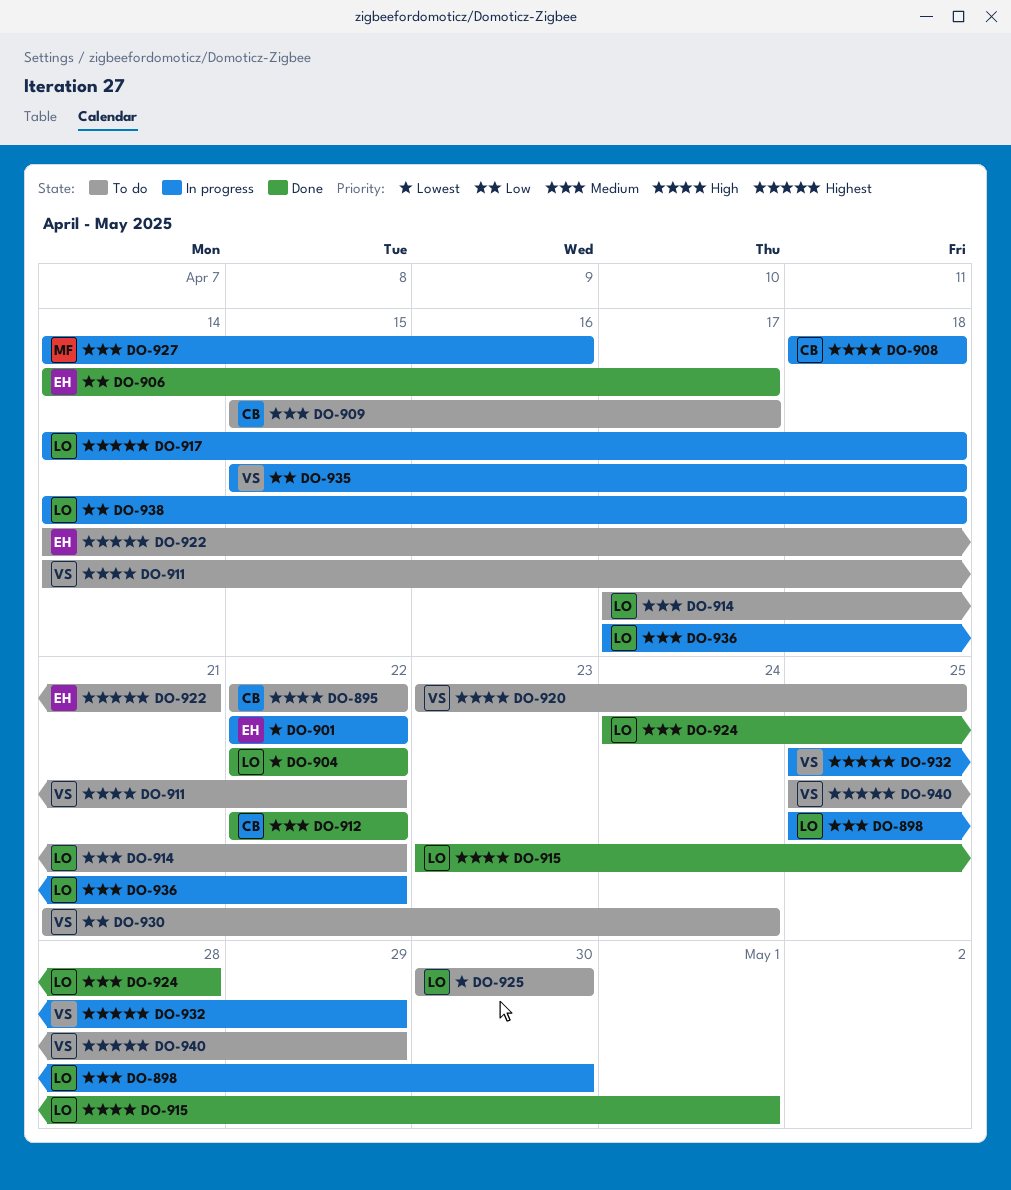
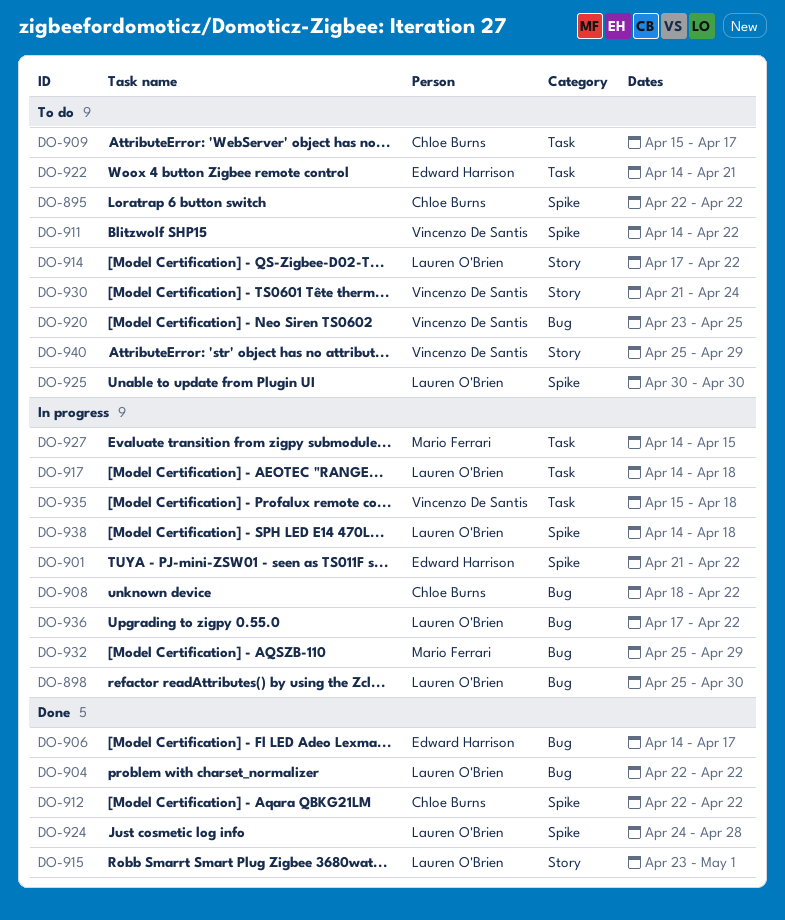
DO-901, start: Apr 22 -> Apr 21
DO-908, due: Apr 18 -> Apr 22
DO-927, due: Apr 16 -> Apr 15
DO-932, owner: Vincenzo De Santis -> Mario Ferrari

